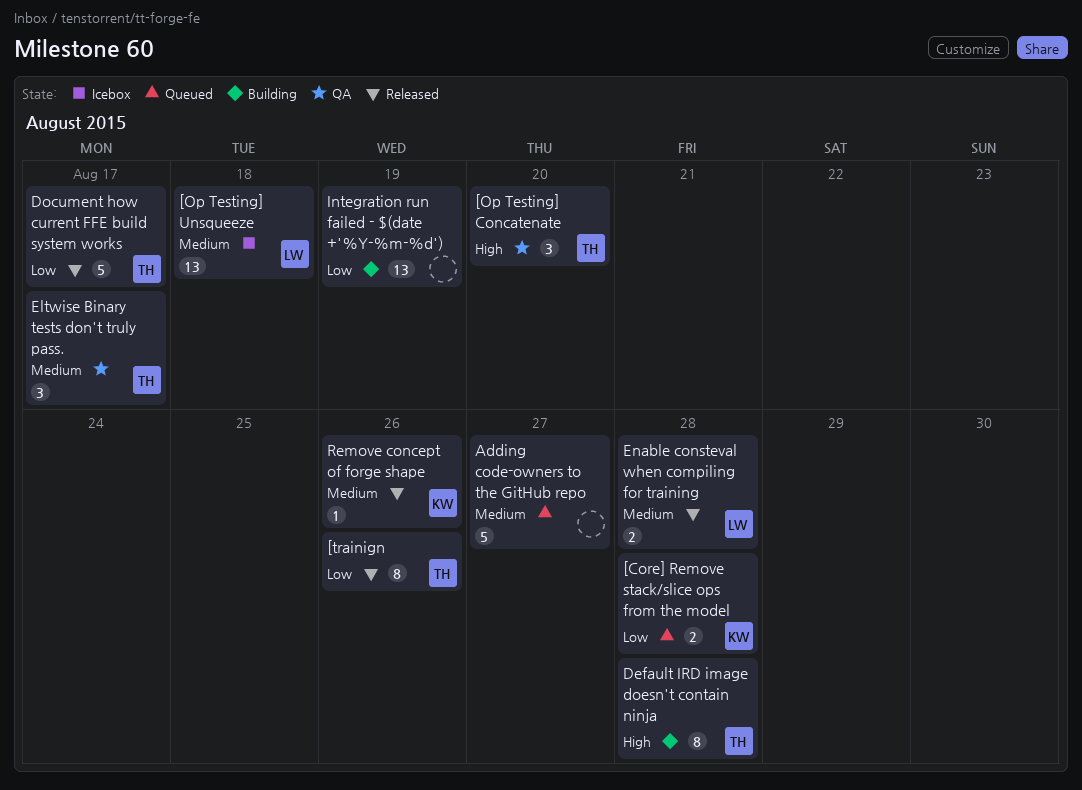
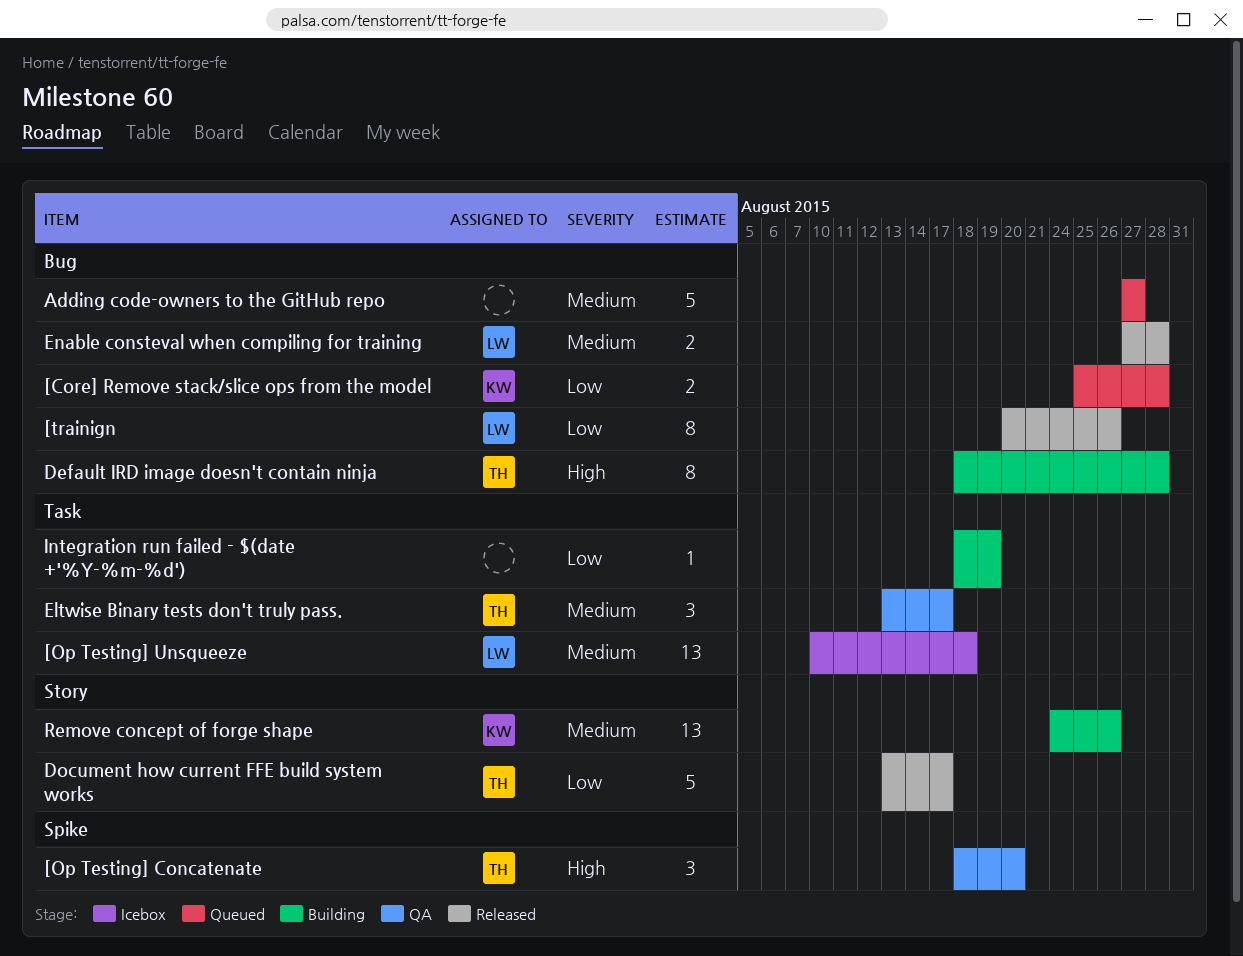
[trainign, owner: TH -> LW
Integration run failed - $(date +'%Y-%m-%d'), estimate: 13 -> 1
Remove concept of forge shape, status: Released -> Building
Remove concept of forge shape, estimate: 1 -> 13

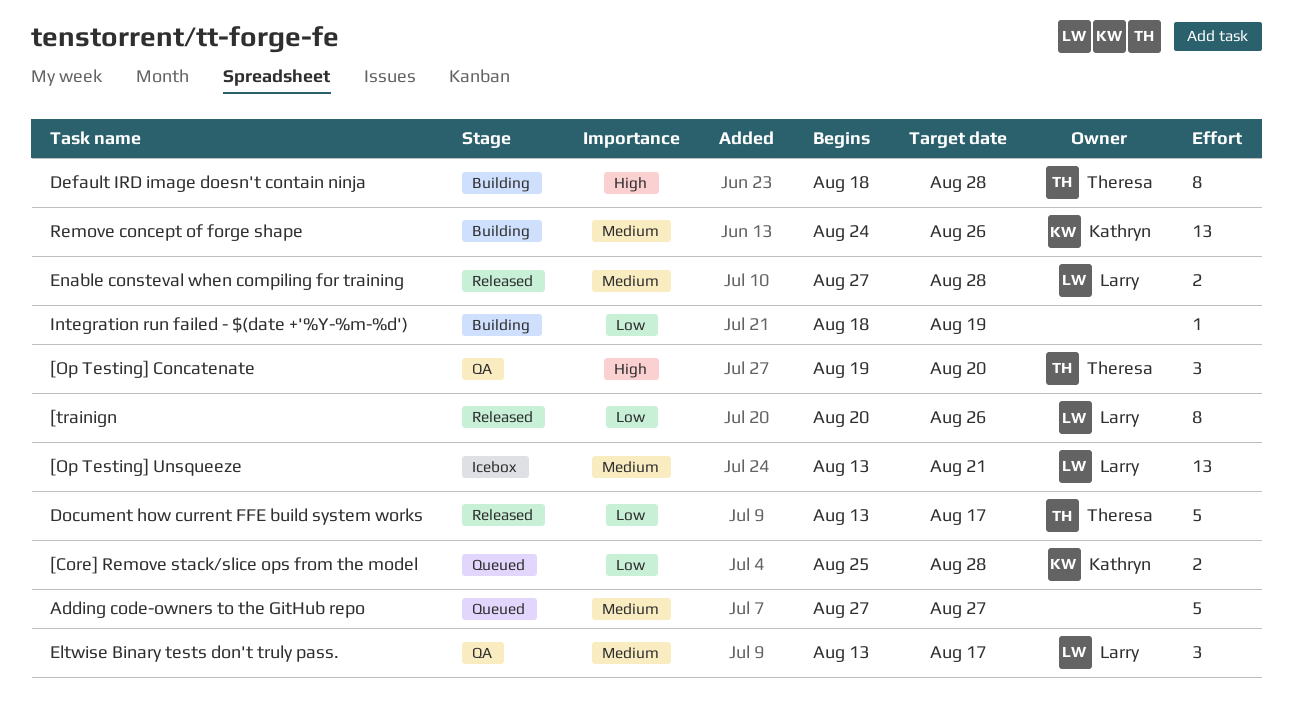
[Op Testing] Concatenate, start: Aug 18 -> Aug 19
[Op Testing] Unsqueeze, start: Aug 10 -> Aug 13
[Op Testing] Unsqueeze, due: Aug 18 -> Aug 21
Eltwise Binary tests don't truly pass., owner: Theresa -> Larry

